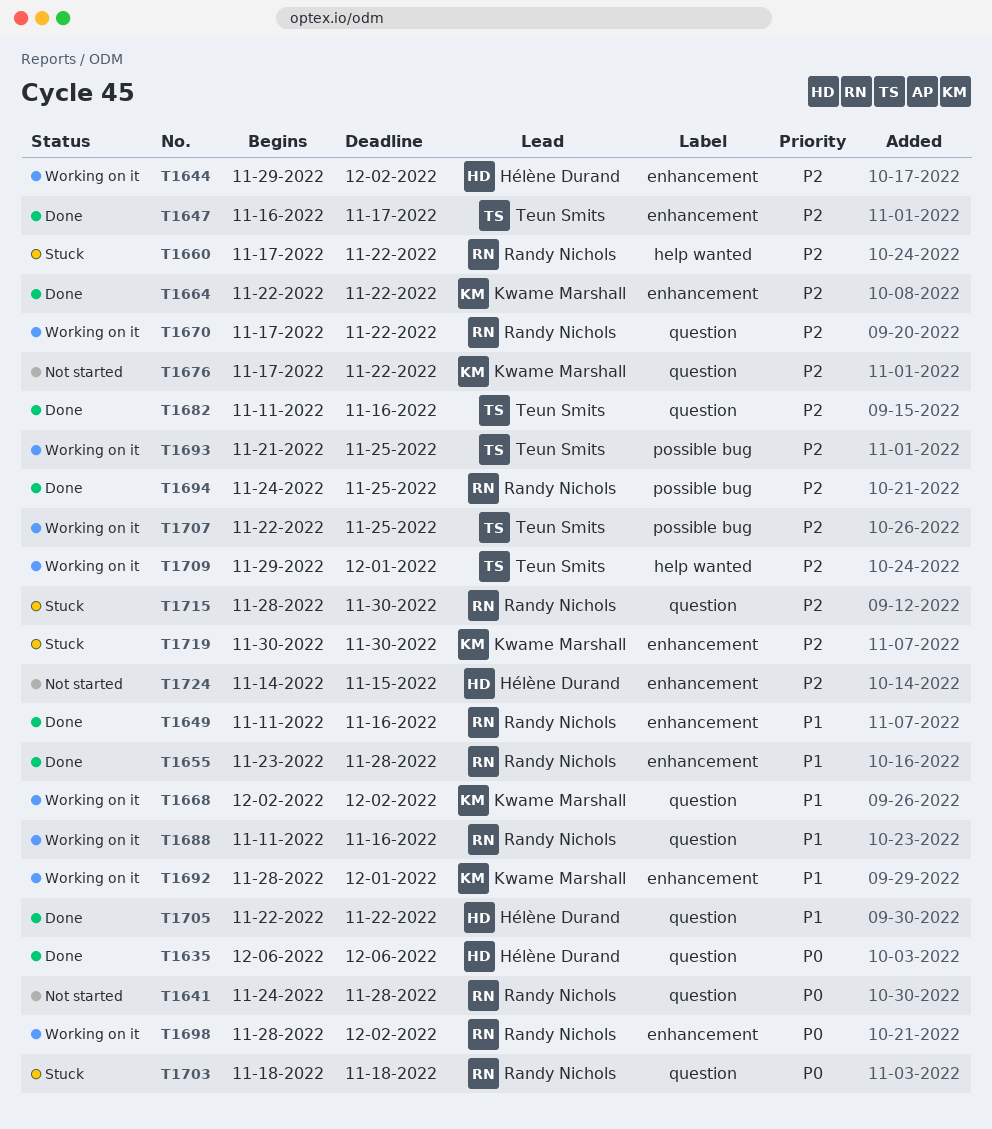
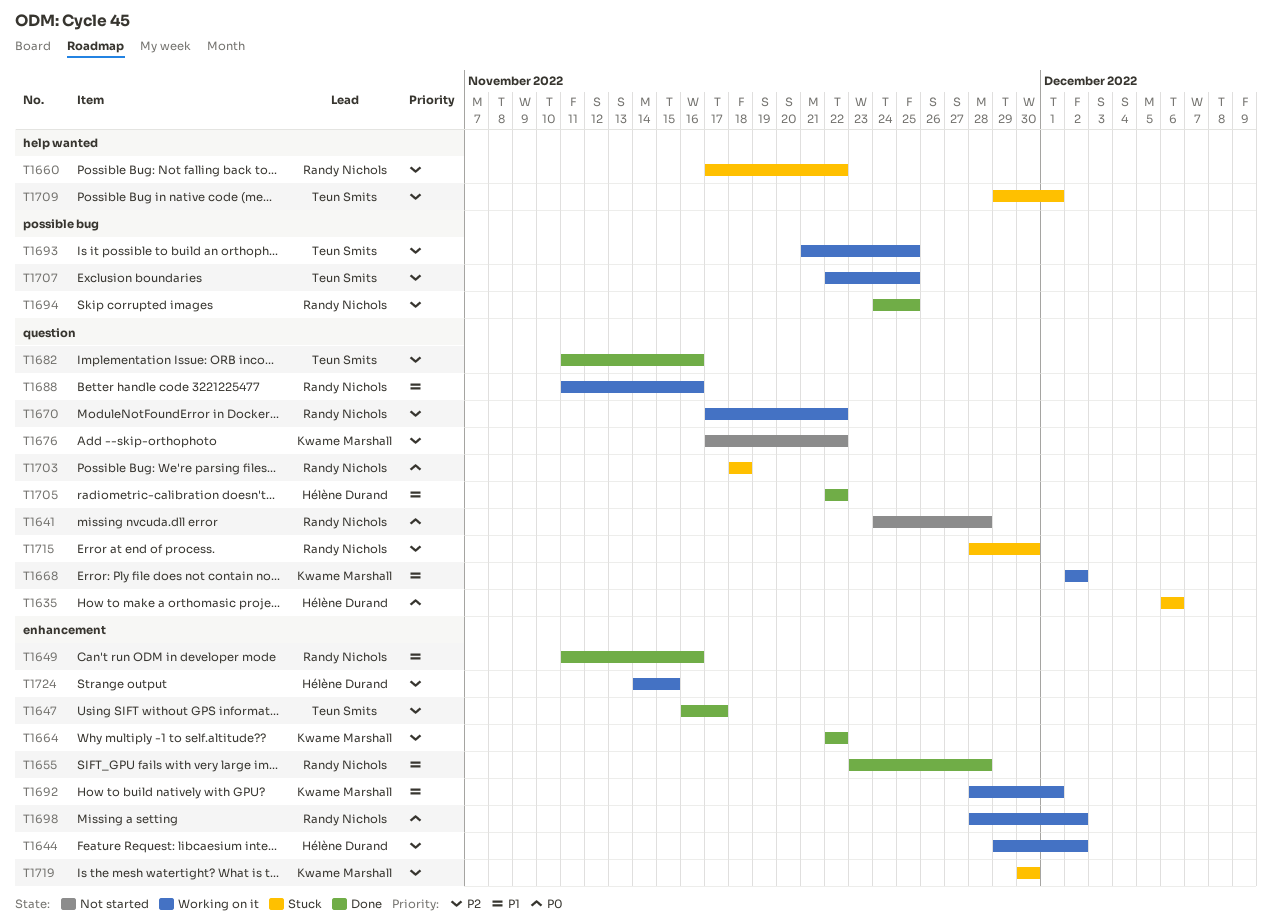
T1635, status: Done -> Stuck
T1709, status: Working on it -> Stuck
T1724, status: Not started -> Working on it

